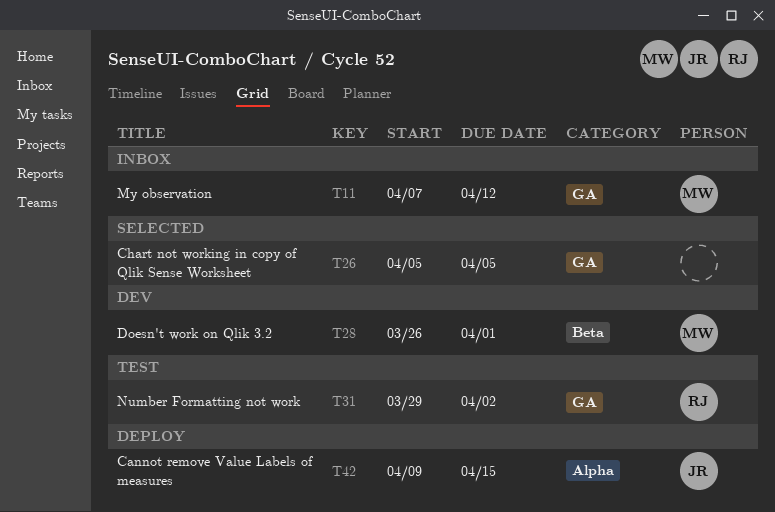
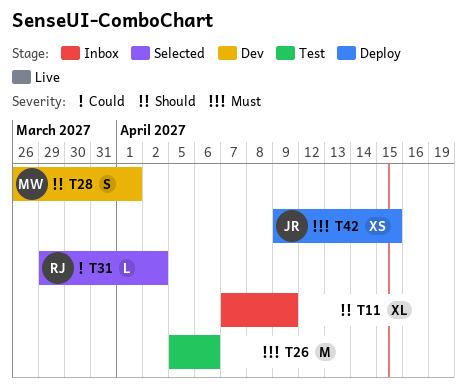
T11, owner: MW -> none
T11, due: Apr 12 -> Apr 9
T26, status: Selected -> Test
T26, due: Apr 5 -> Apr 6
T31, status: Test -> Selected

